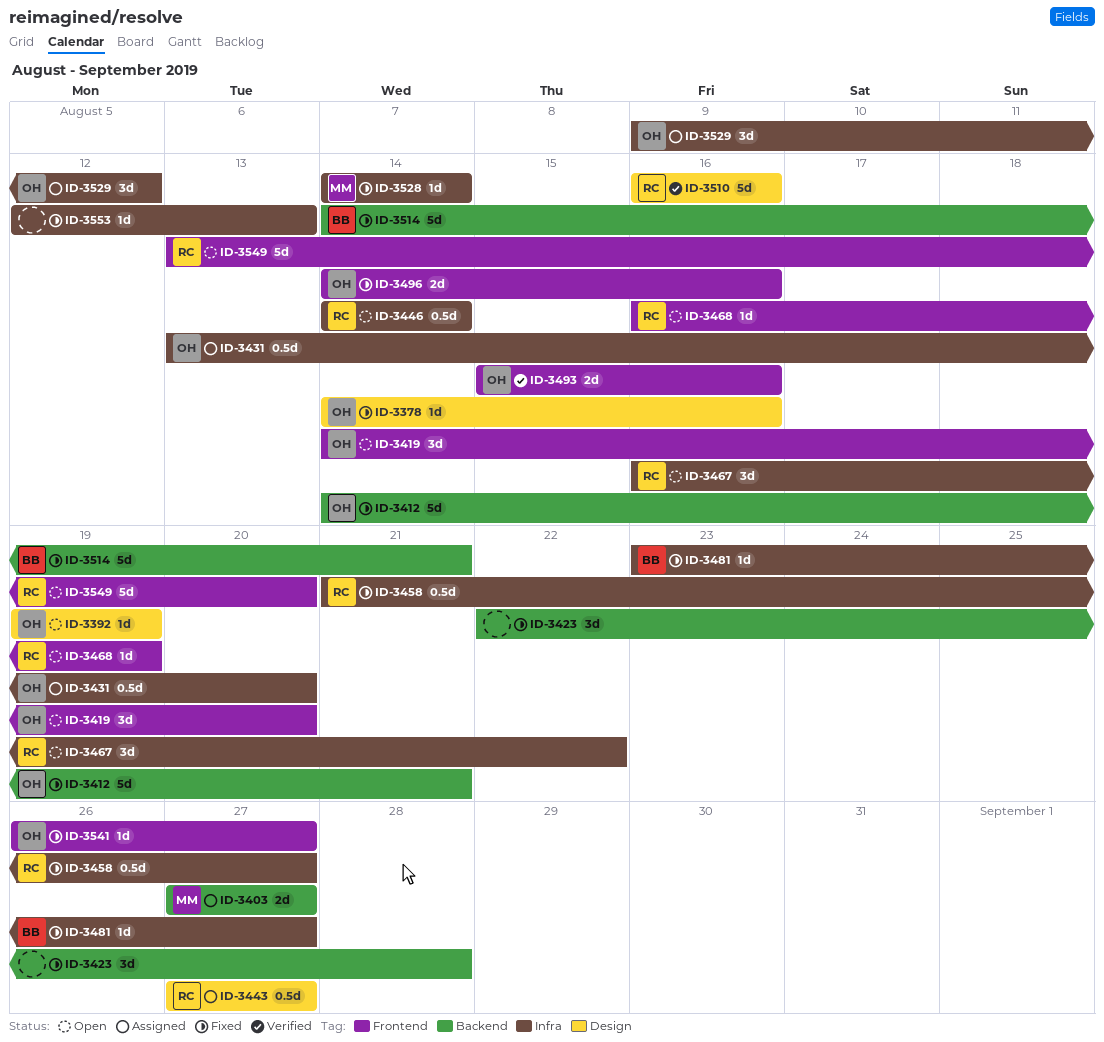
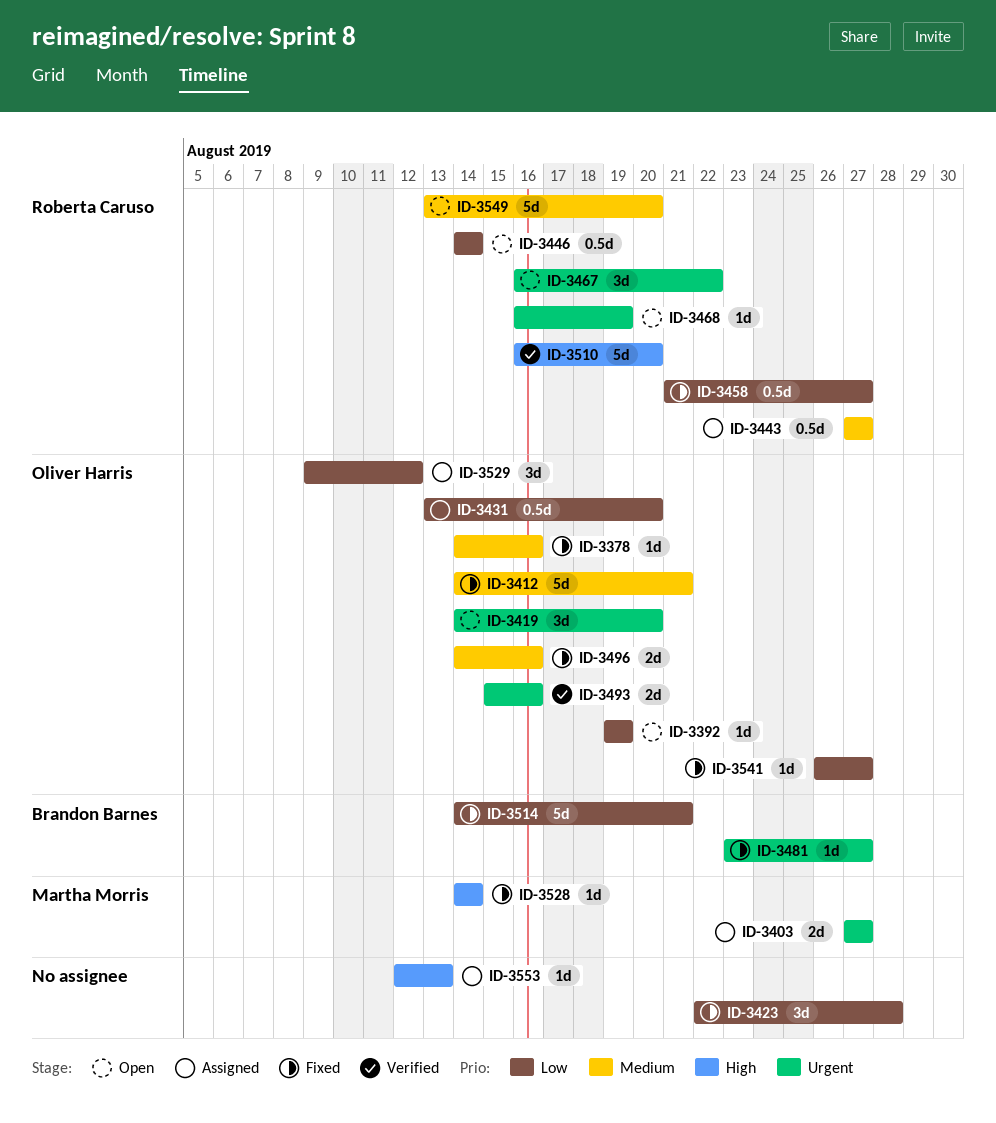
ID-3510, due: Aug 16 -> Aug 20
ID-3553, status: Fixed -> Assigned

